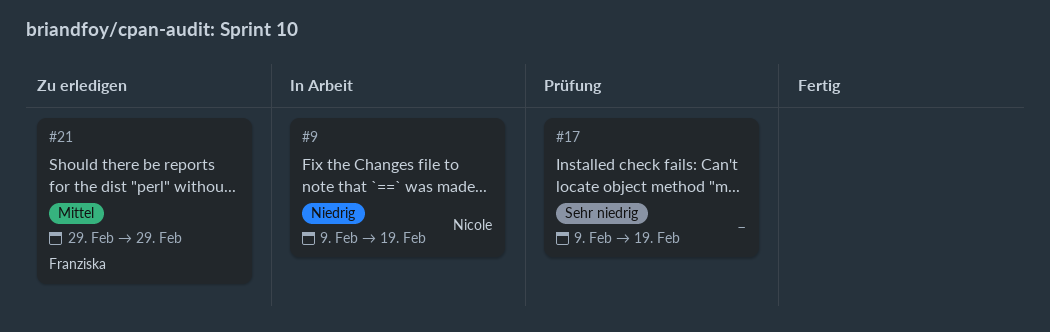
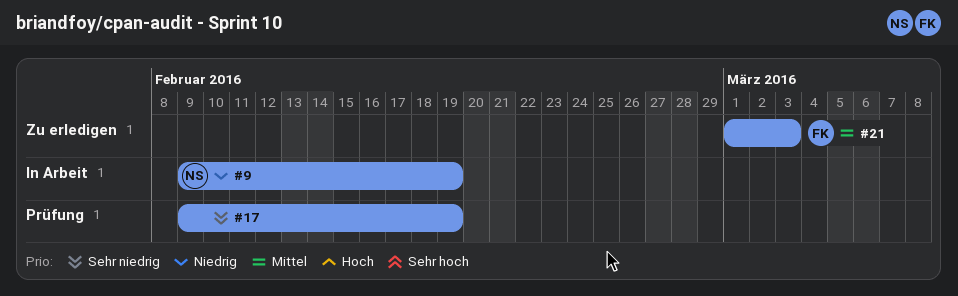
#21, start: Feb 29 -> Mar 1
#21, due: Feb 29 -> Mar 3

